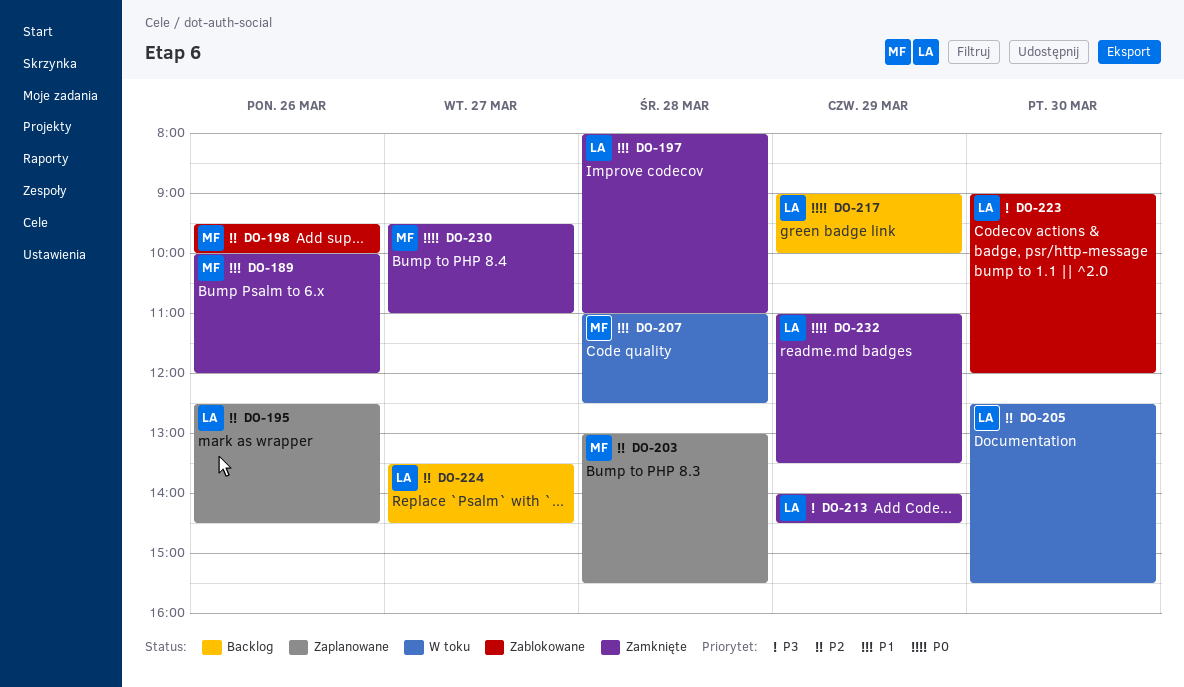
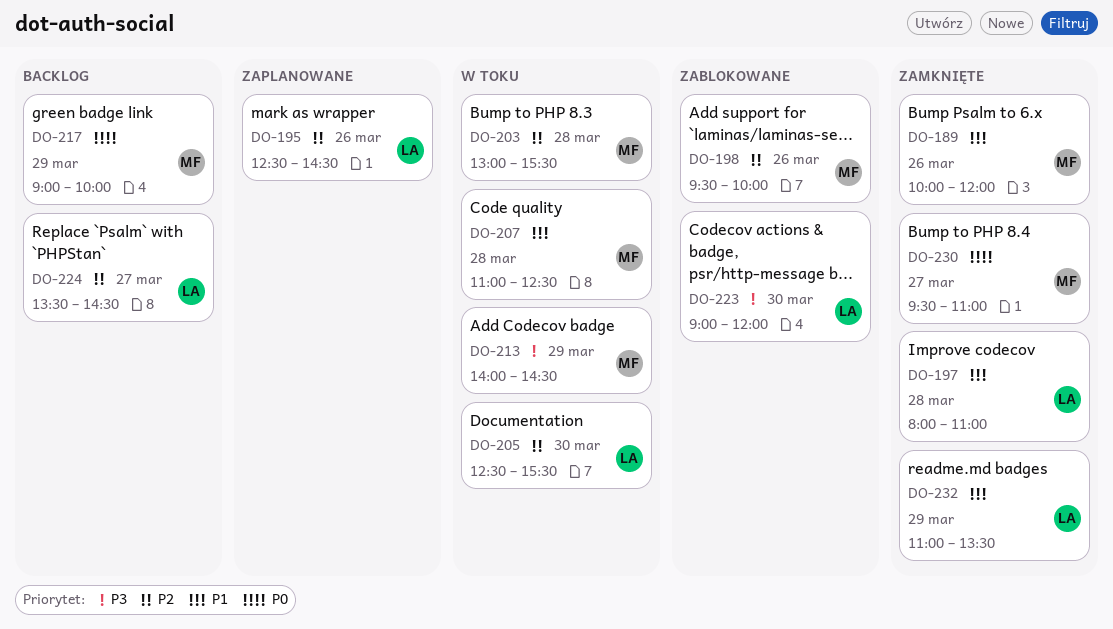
DO-203, status: Zaplanowane -> W toku
DO-213, status: Zamknięte -> W toku
DO-213, owner: LA -> MF
DO-217, owner: LA -> MF
DO-232, priority: P0 -> P1

